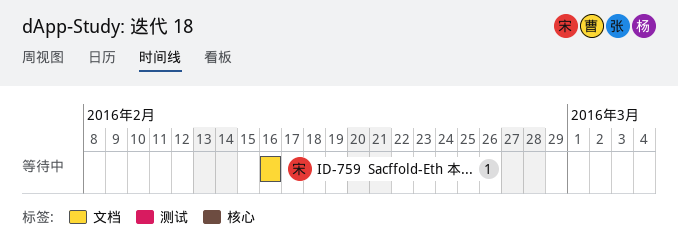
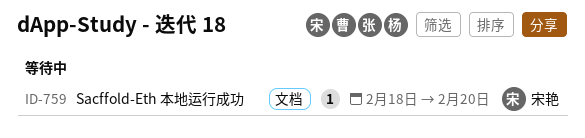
ID-759, start: Feb 16 -> Feb 18
ID-759, due: Feb 16 -> Feb 20

